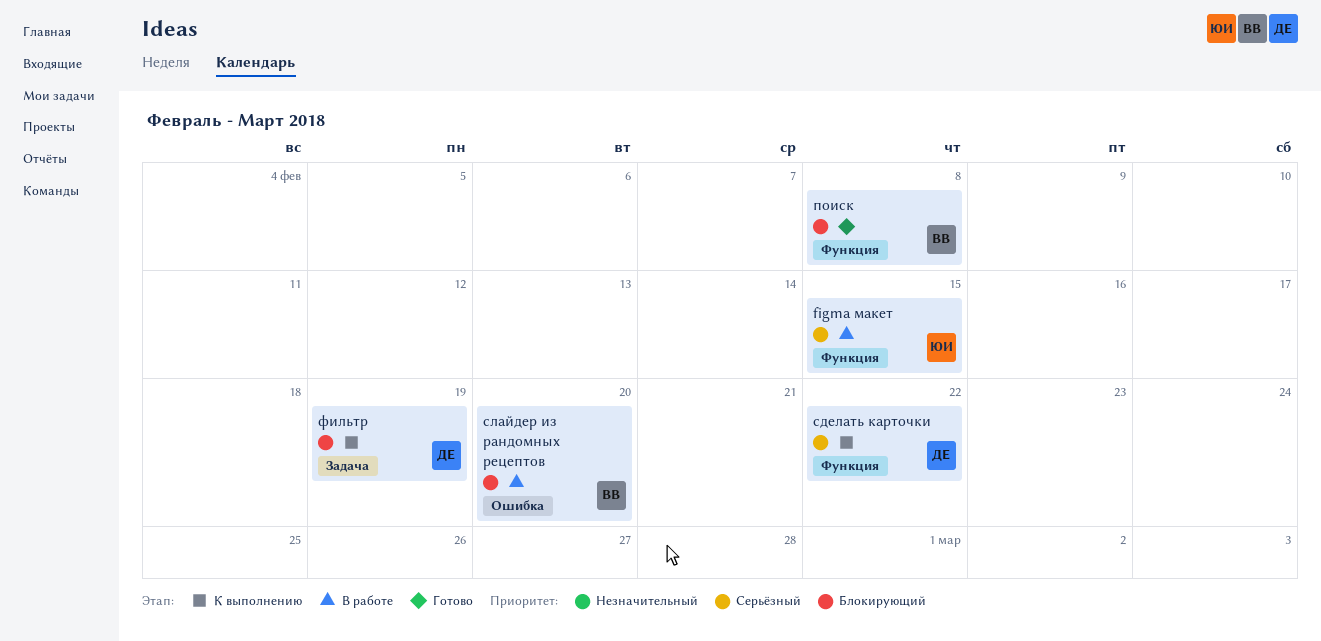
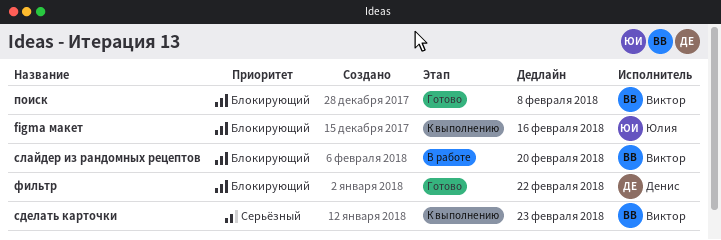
figma макет, status: В работе -> К выполнению
figma макет, priority: Серьёзный -> Блокирующий
figma макет, due: Feb 15 -> Feb 16
сделать карточки, owner: Денис -> Виктор
сделать карточки, due: Feb 22 -> Feb 23
фильтр, status: К выполнению -> Готово
фильтр, due: Feb 19 -> Feb 22

